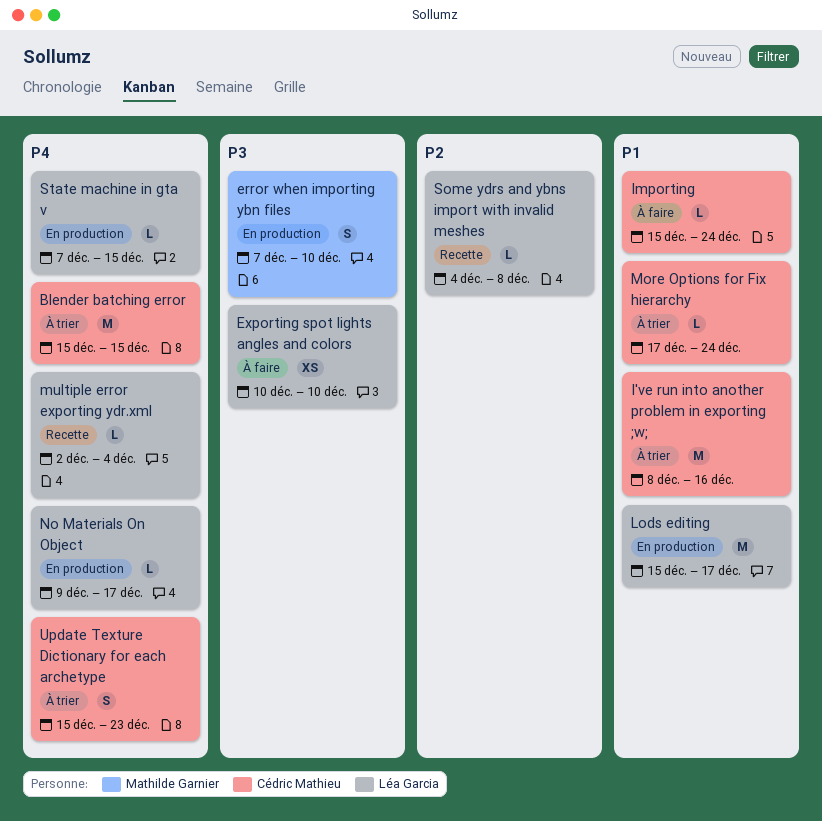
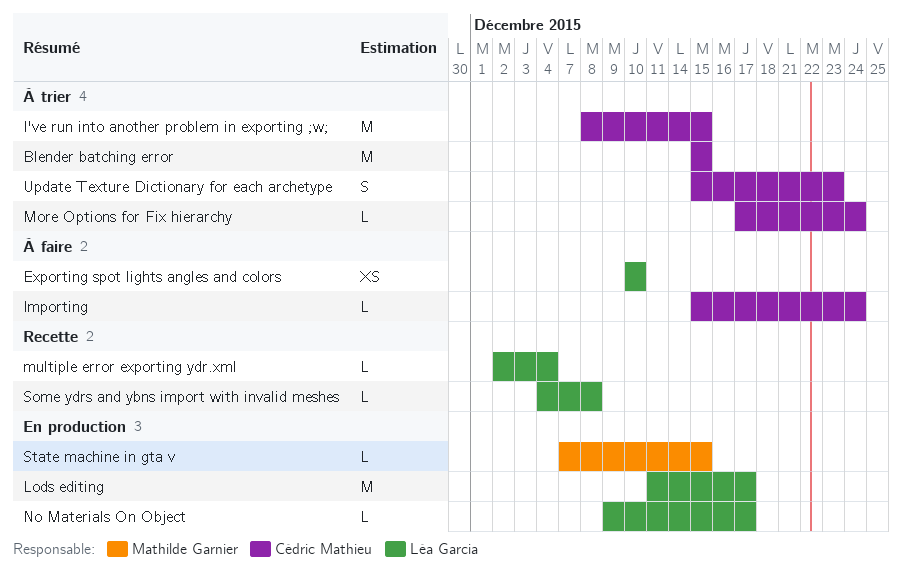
error when importing ybn files: present -> none
I've run into another problem in exporting ;w;, due: Dec 16 -> Dec 15
Lods editing, start: Dec 15 -> Dec 11
State machine in gta v, owner: Léa Garcia -> Mathilde Garnier

